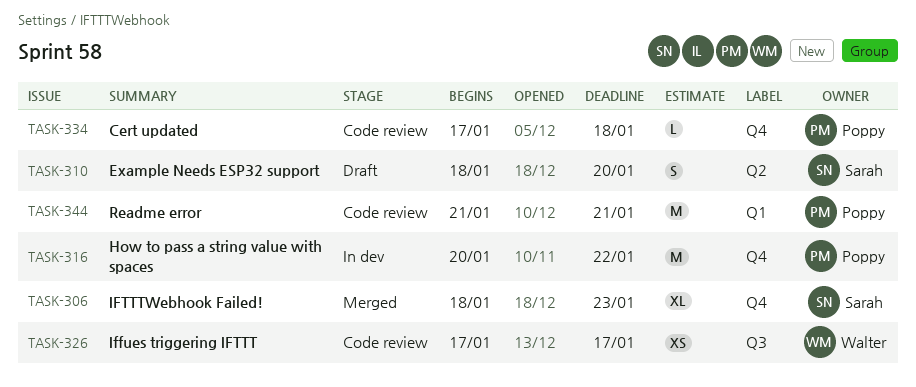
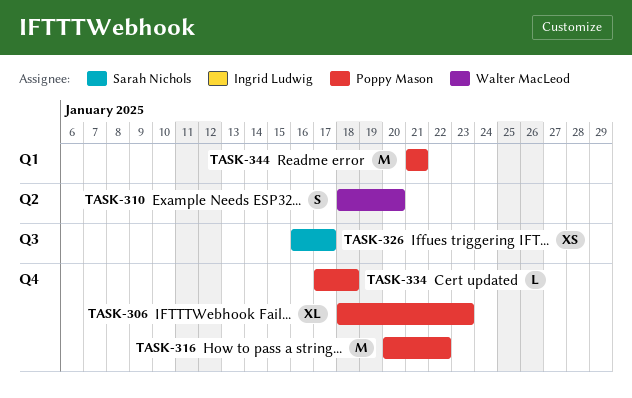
TASK-306, owner: Sarah Nichols -> Poppy Mason
TASK-310, owner: Sarah Nichols -> Walter MacLeod
TASK-326, owner: Walter MacLeod -> Sarah Nichols
TASK-326, start: Jan 17 -> Jan 16

